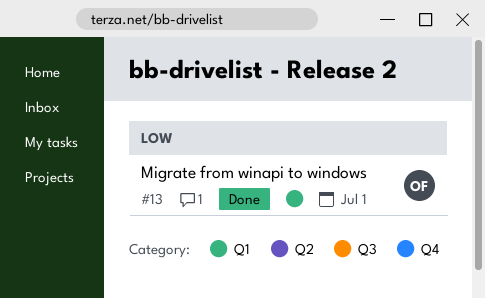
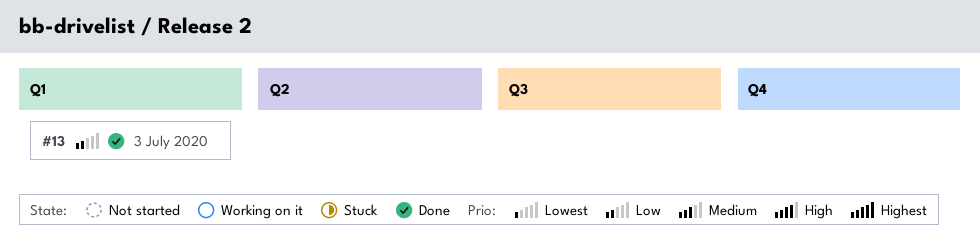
#13, due: Jul 1 -> Jul 3

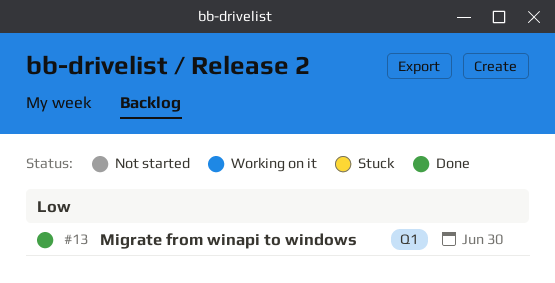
#13, due: Jul 3 -> Jun 30

